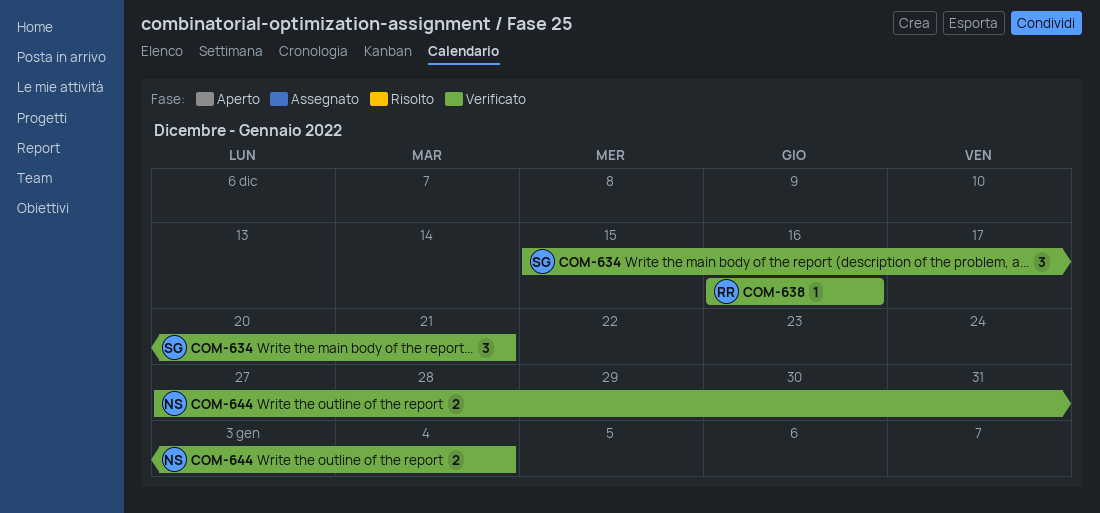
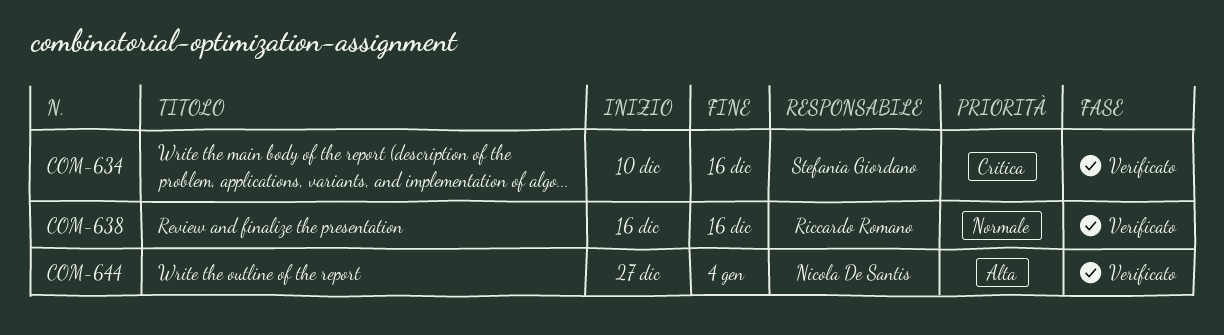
COM-634, start: Dec 15 -> Dec 10
COM-634, due: Dec 21 -> Dec 16

